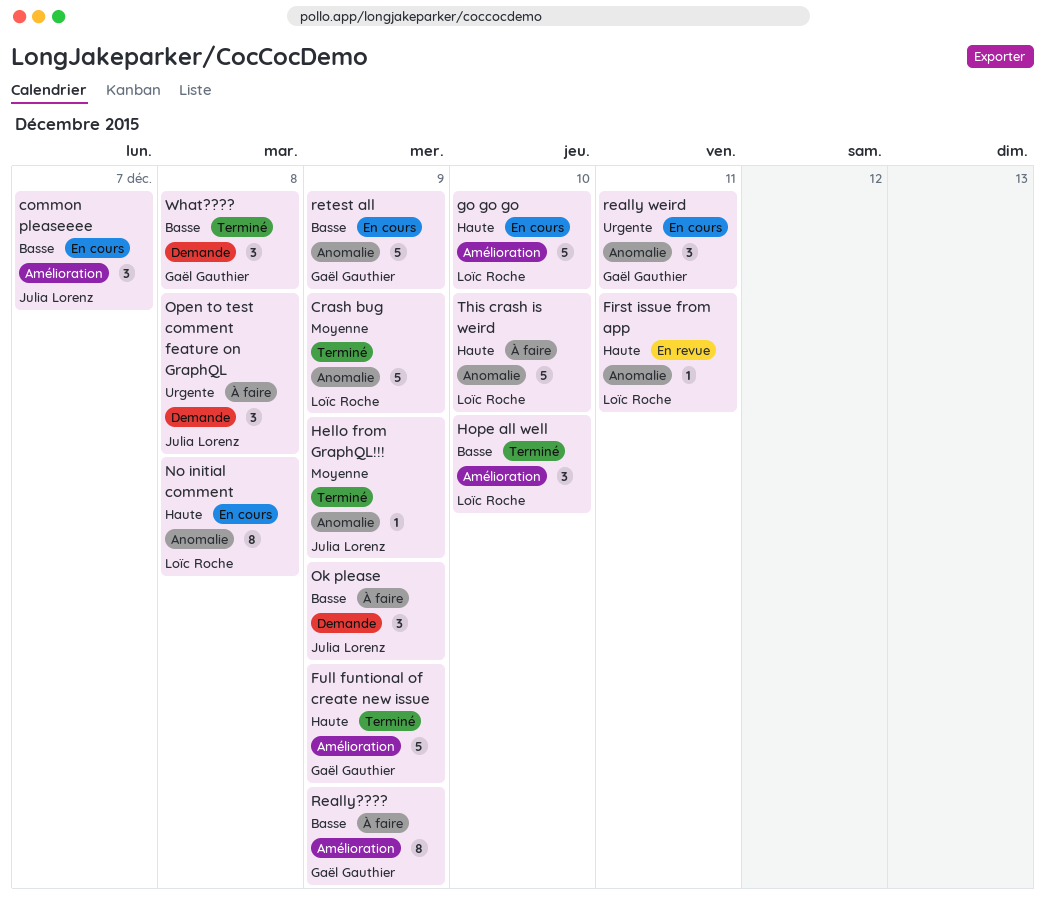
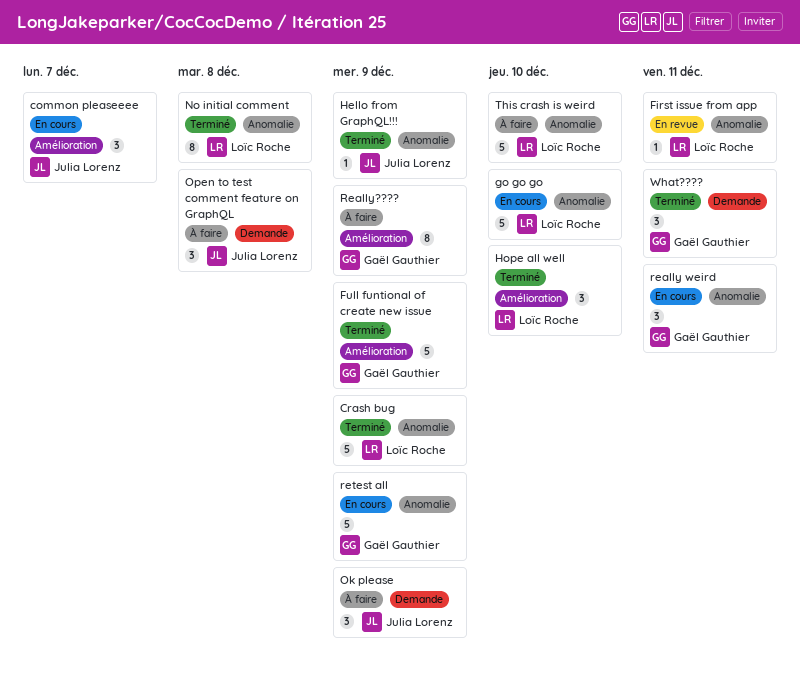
go go go, label: Amélioration -> Anomalie
No initial comment, status: En cours -> Terminé
What????, due: Dec 8 -> Dec 11

